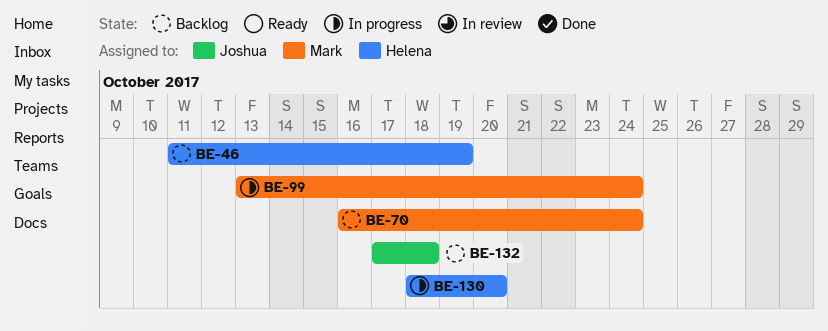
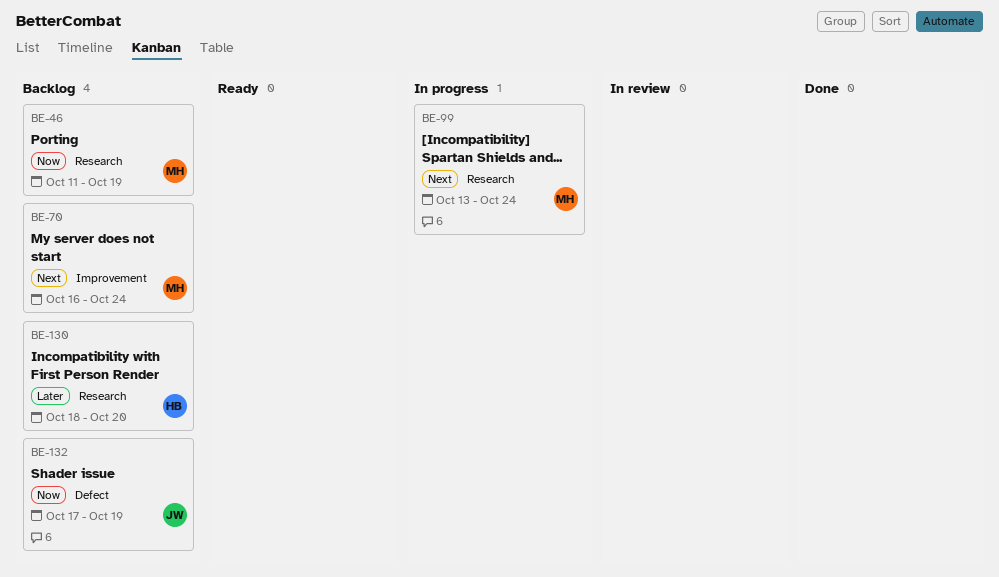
BE-46, owner: Helena -> Mark
BE-130, status: In progress -> Backlog
BE-132, due: Oct 18 -> Oct 19

